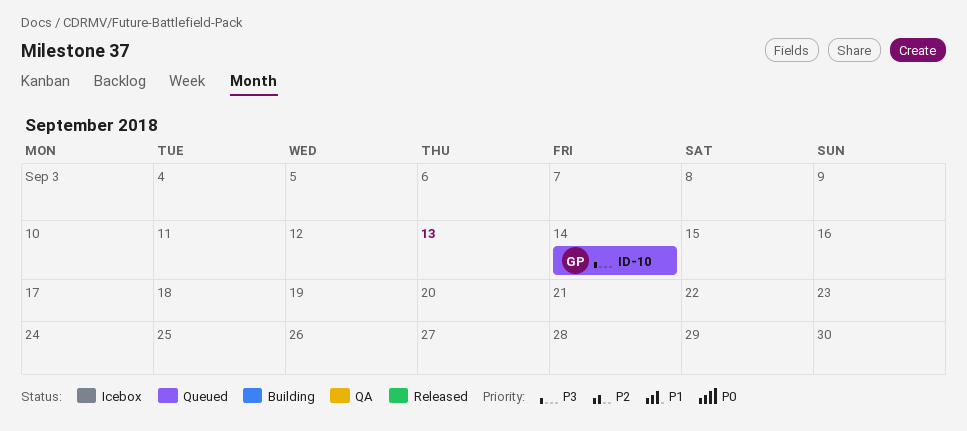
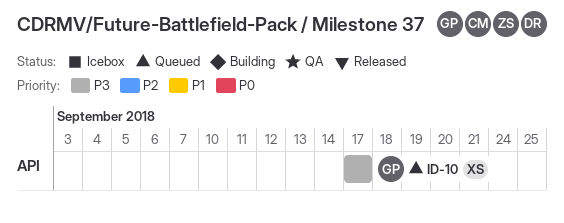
ID-10, start: Sep 14 -> Sep 17
ID-10, due: Sep 14 -> Sep 17

